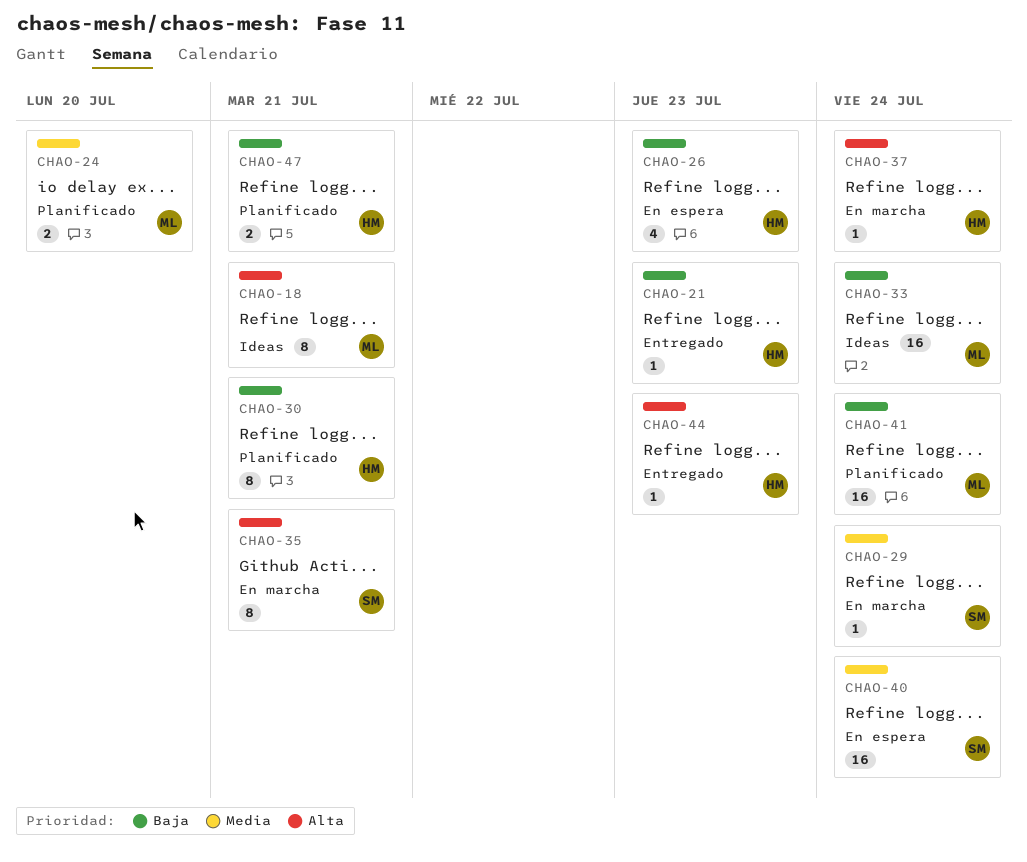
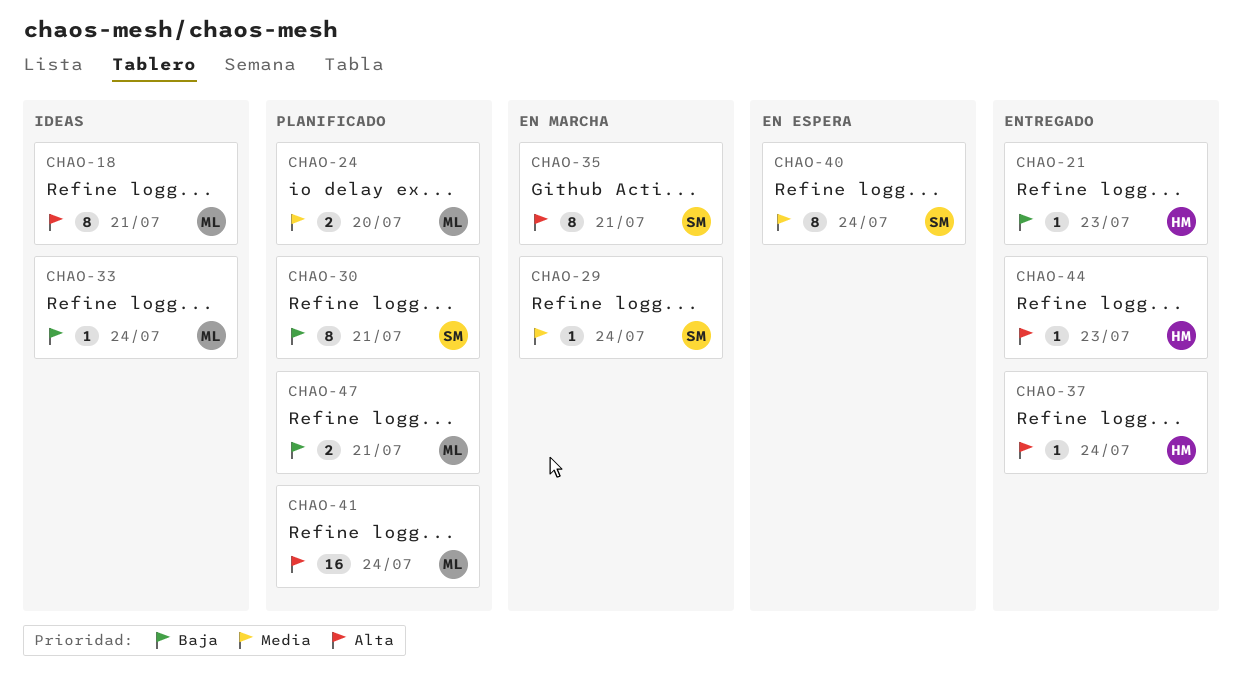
CHAO-26: present -> none
CHAO-30, owner: HM -> SM
CHAO-33, estimate: 16 -> 1
CHAO-37, status: En marcha -> Entregado
CHAO-40, estimate: 16 -> 8
CHAO-41, priority: Baja -> Alta
CHAO-47, owner: HM -> ML

